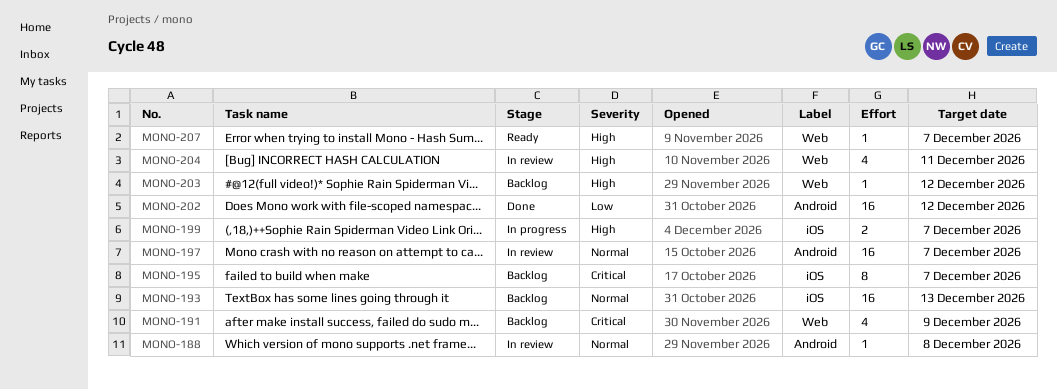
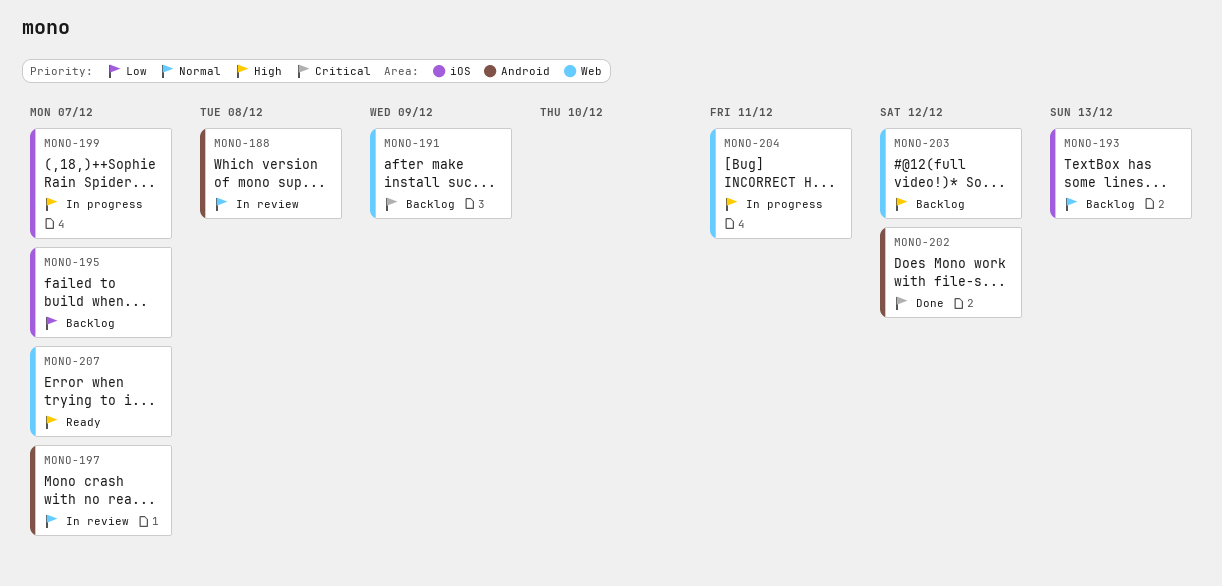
MONO-195, priority: Critical -> Low
MONO-202, priority: Low -> Critical
MONO-204, status: In review -> In progress

